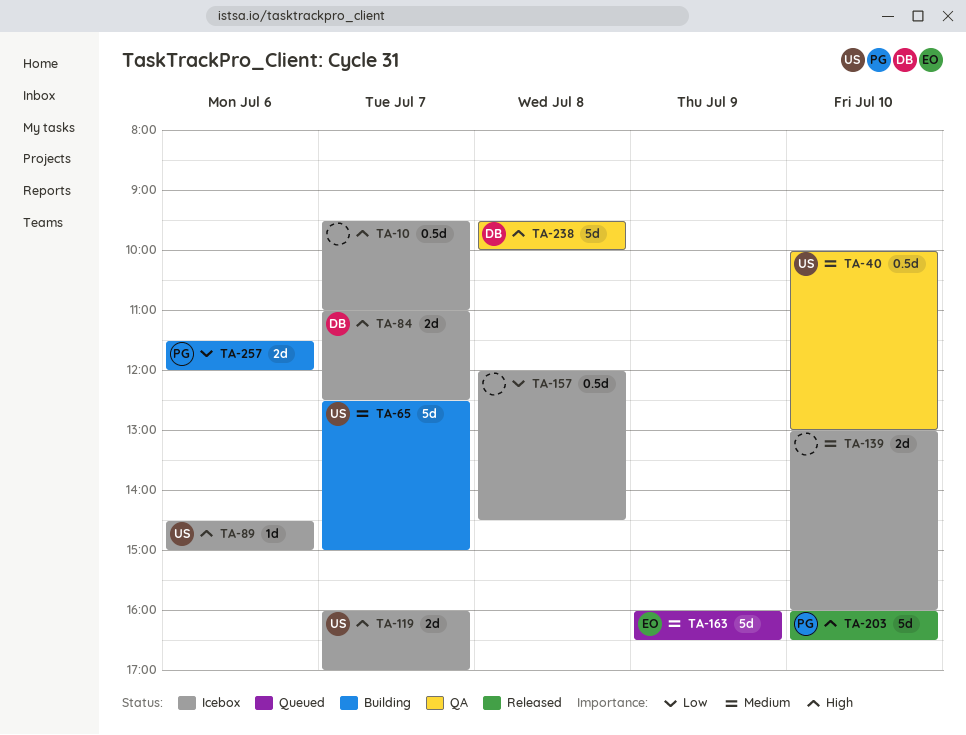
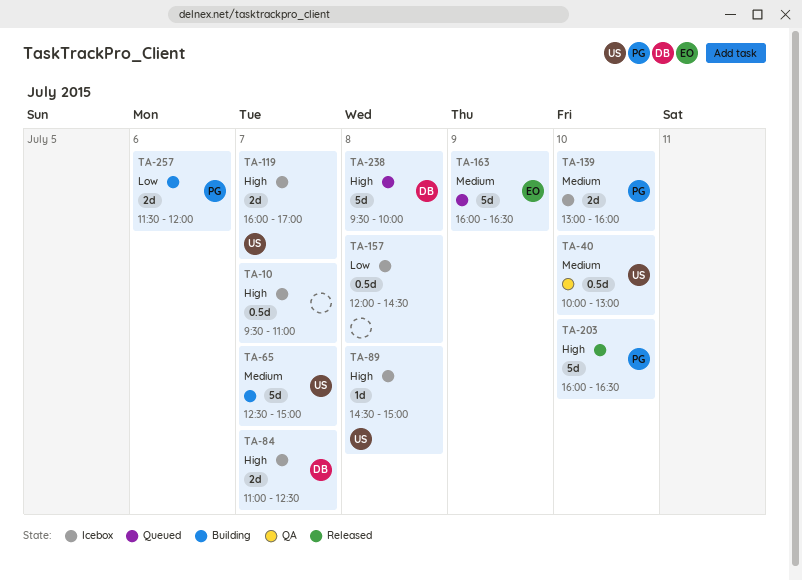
TA-89, day: Jul 6 -> Jul 8
TA-139, owner: none -> PG
TA-238, status: QA -> Queued

